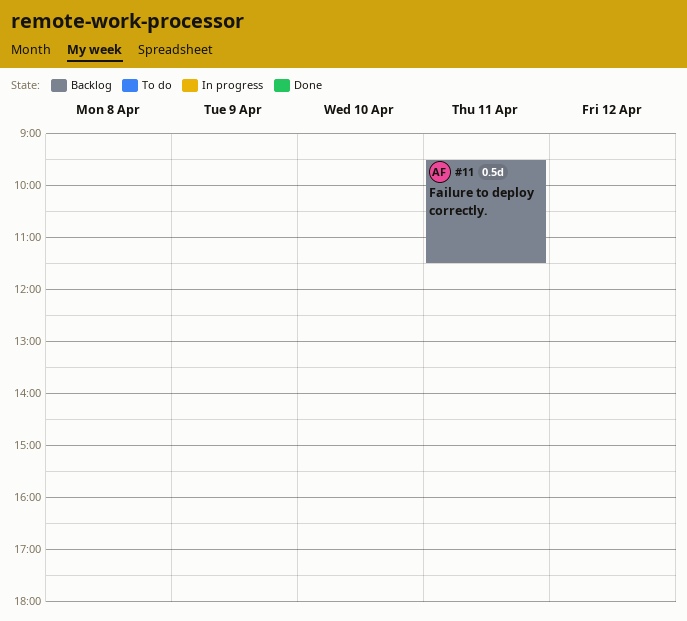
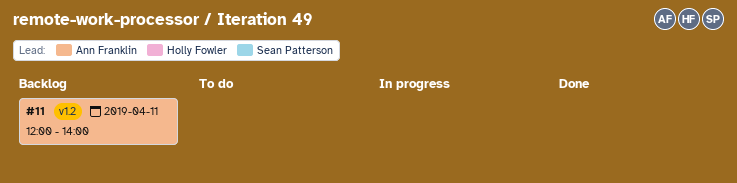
#11, begins: 09:30 -> 12:00
#11, ends: 11:30 -> 14:00

